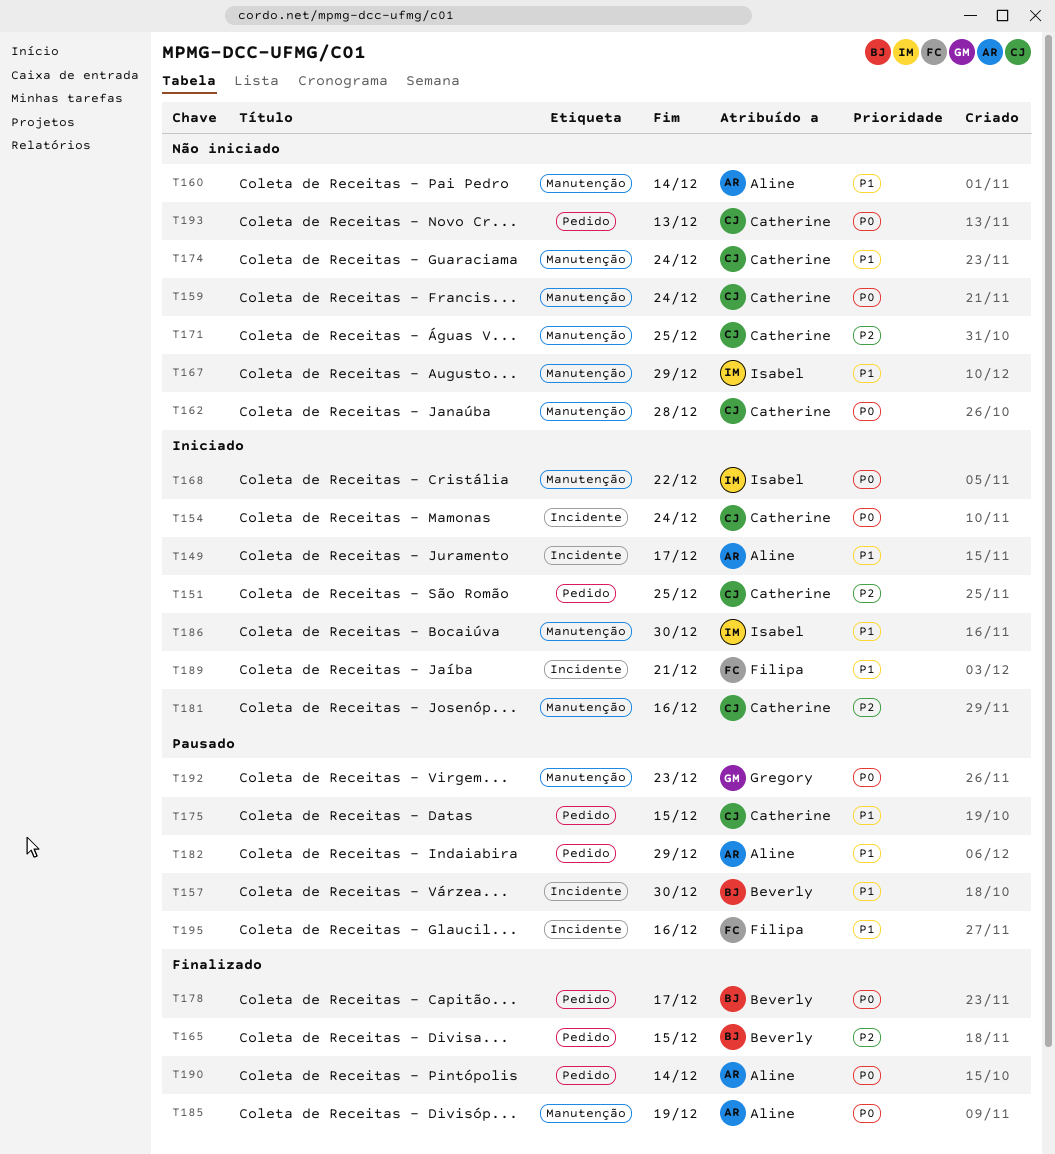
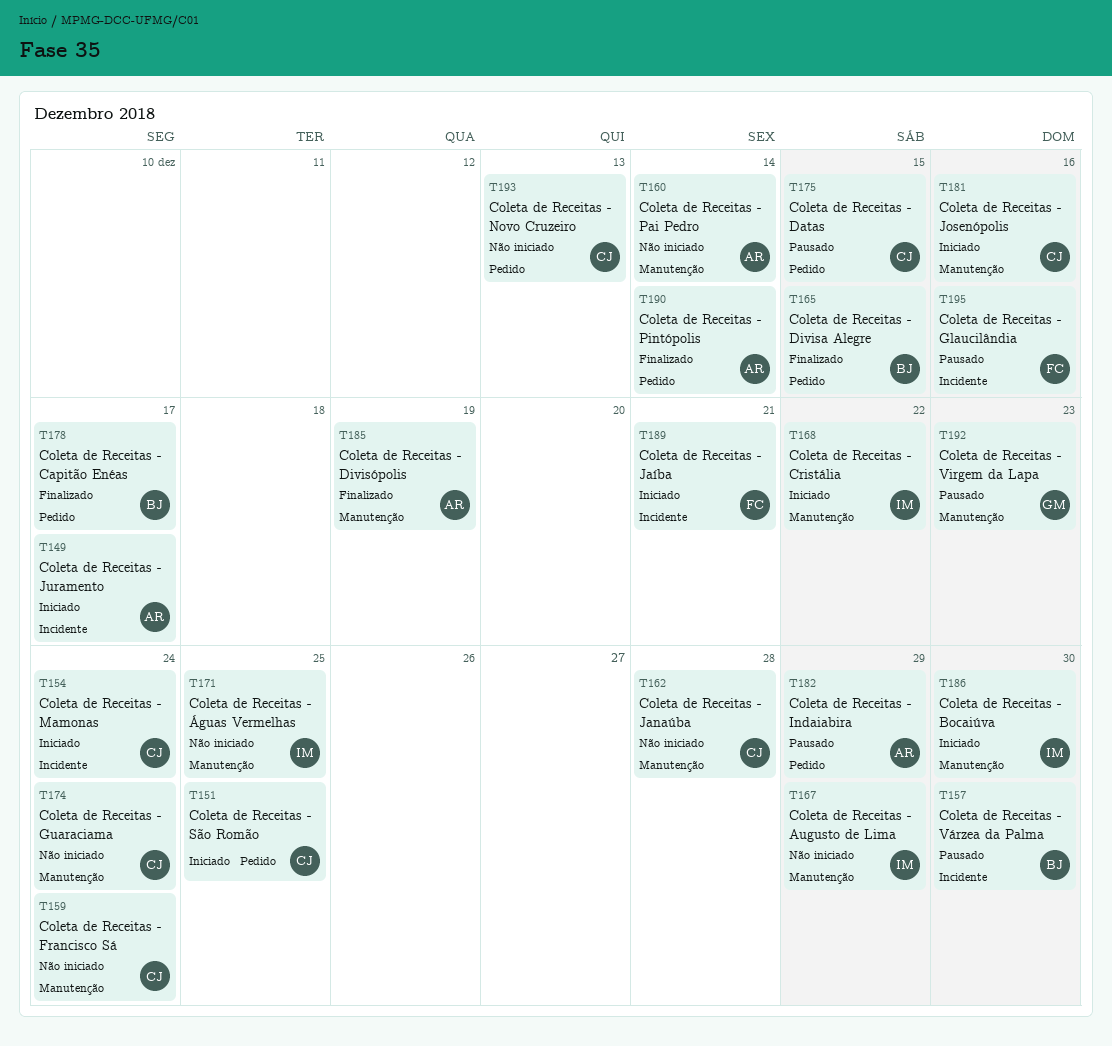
T171, owner: Catherine -> Isabel

